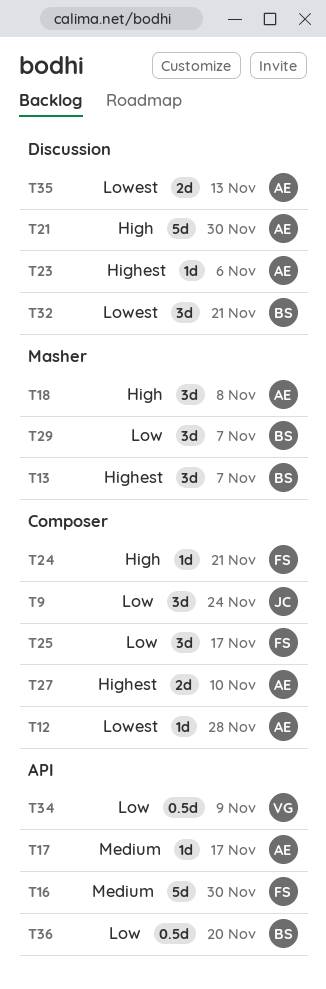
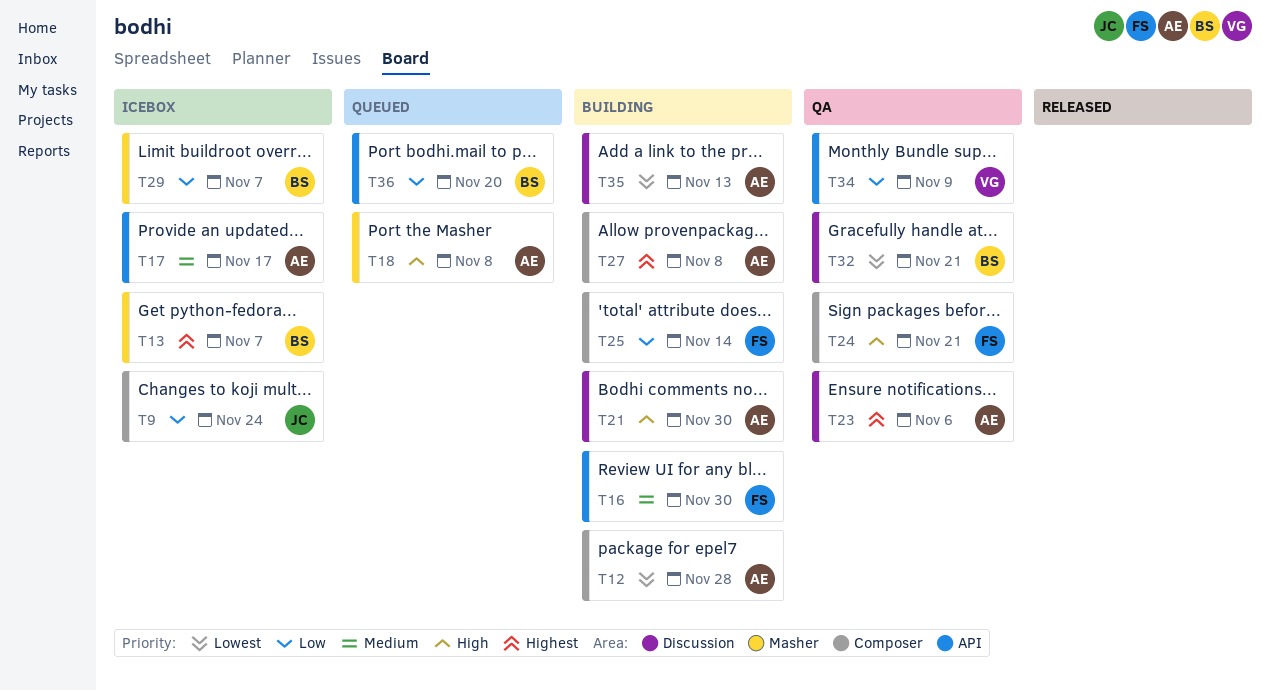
T25, due: Nov 17 -> Nov 14
T27, due: Nov 10 -> Nov 8

